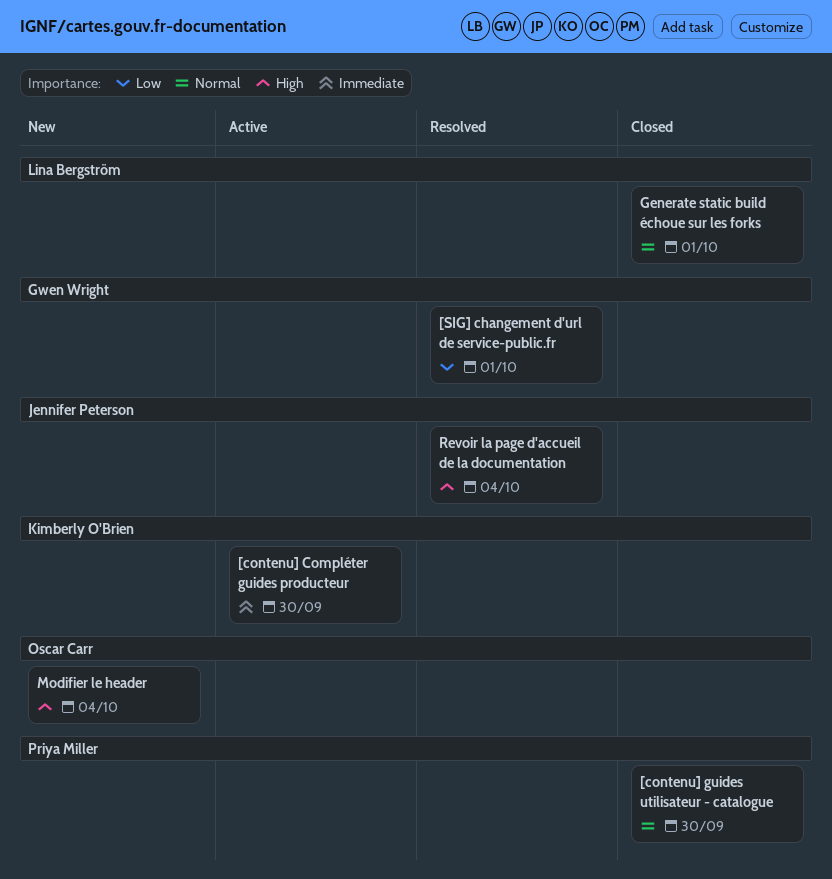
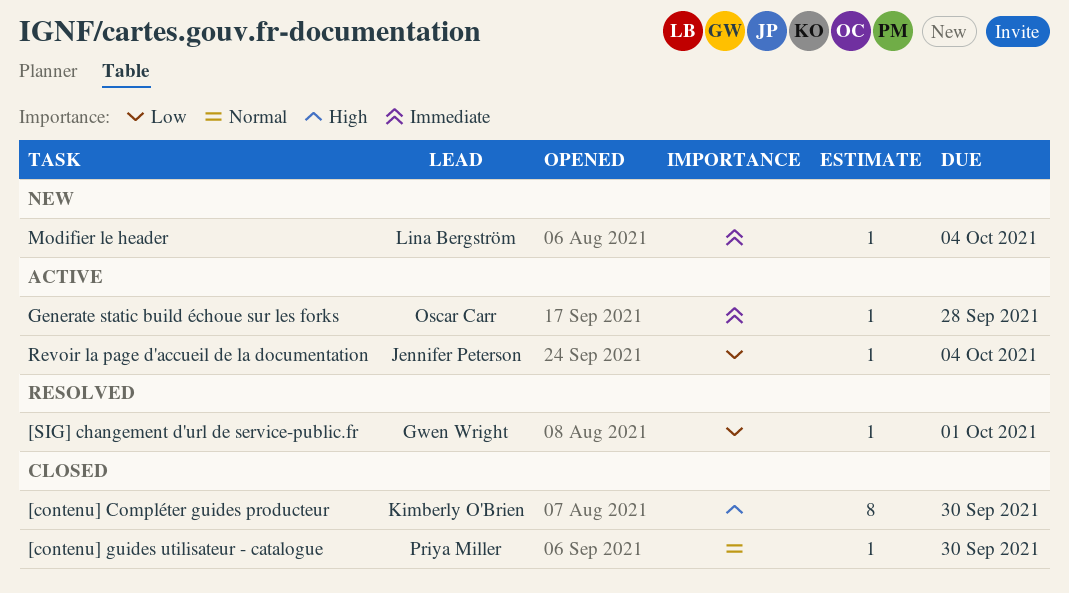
[contenu] Compléter guides producteur, status: Active -> Closed
[contenu] Compléter guides producteur, priority: Immediate -> High
Generate static build échoue sur les forks, status: Closed -> Active
Generate static build échoue sur les forks, owner: Lina Bergström -> Oscar Carr
Generate static build échoue sur les forks, priority: Normal -> Immediate
Generate static build échoue sur les forks, due: Oct 1 -> Sep 28
Modifier le header, owner: Oscar Carr -> Lina Bergström
Modifier le header, priority: High -> Immediate
Revoir la page d'accueil de la documentation, status: Resolved -> Active
Revoir la page d'accueil de la documentation, priority: High -> Low

